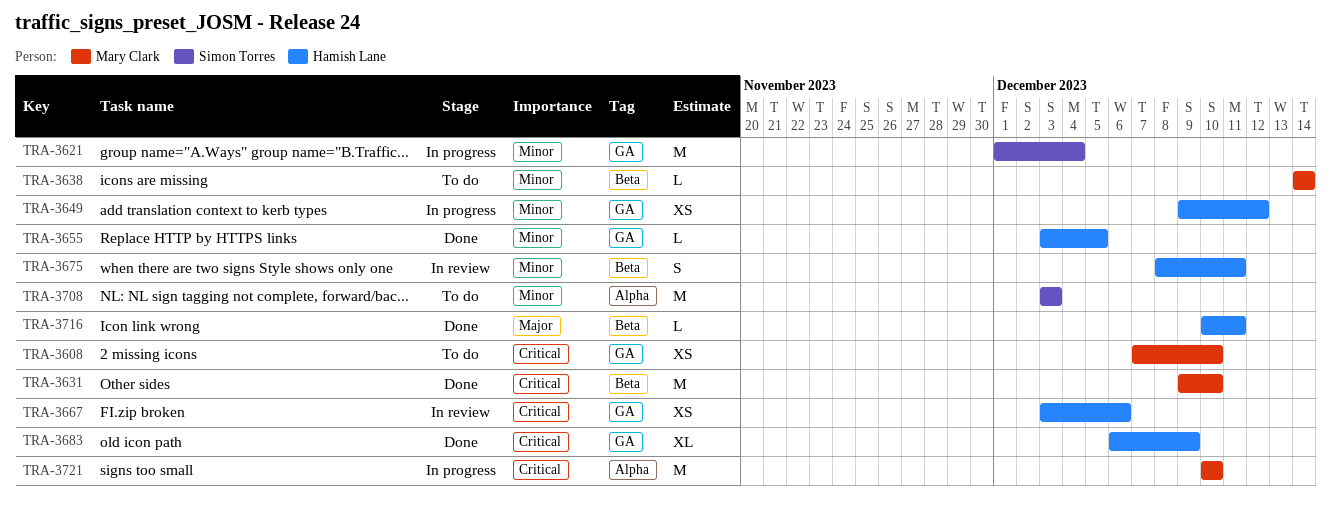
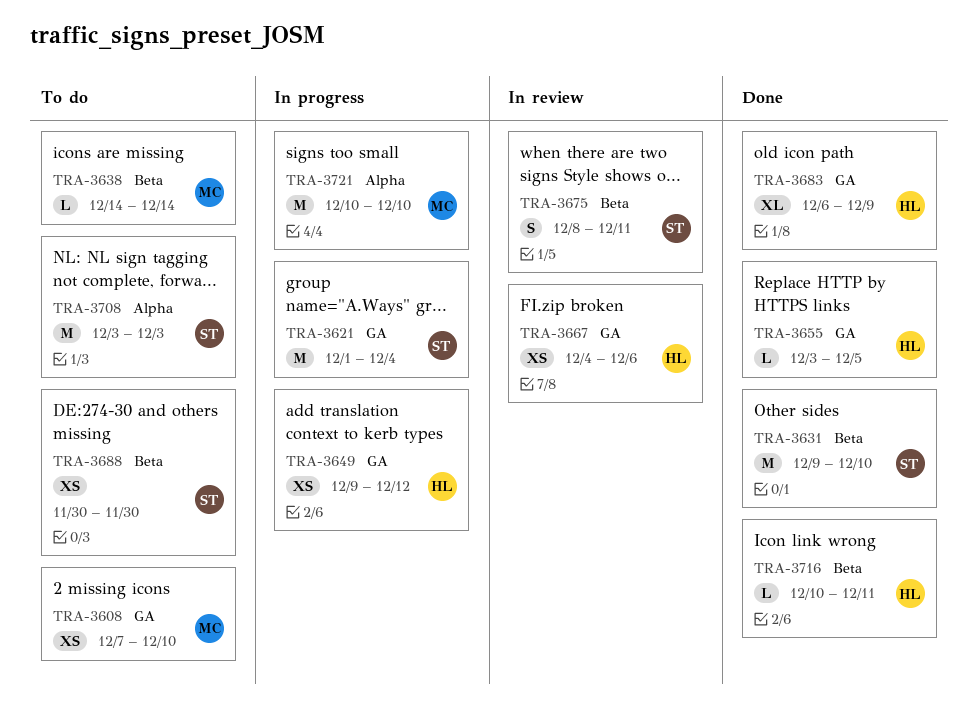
TRA-3631, owner: Mary Clark -> Simon Torres
TRA-3667, start: Dec 3 -> Dec 4
TRA-3675, owner: Hamish Lane -> Simon Torres
TRA-3688: none -> present

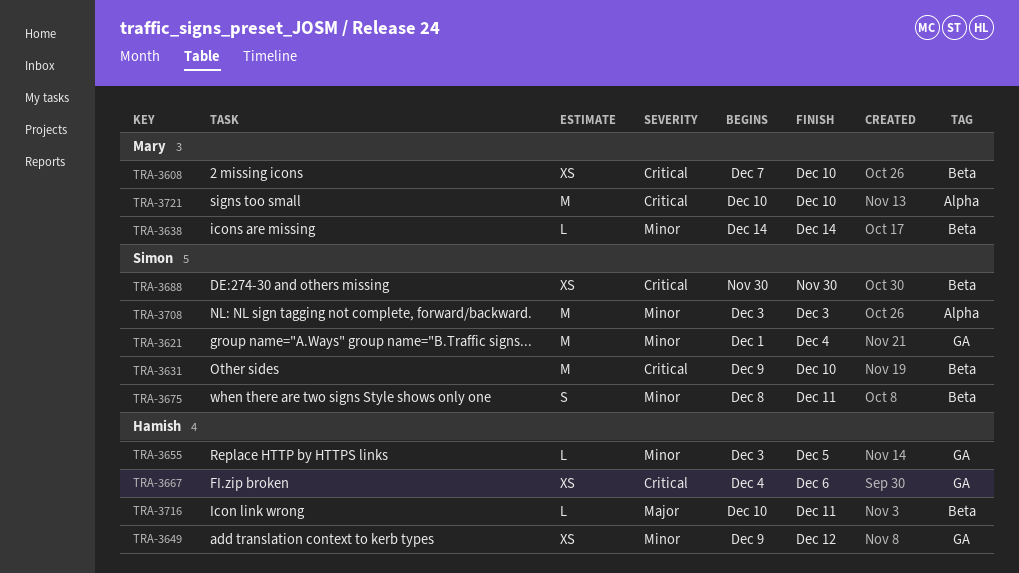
TRA-3608, label: GA -> Beta
TRA-3683: present -> none

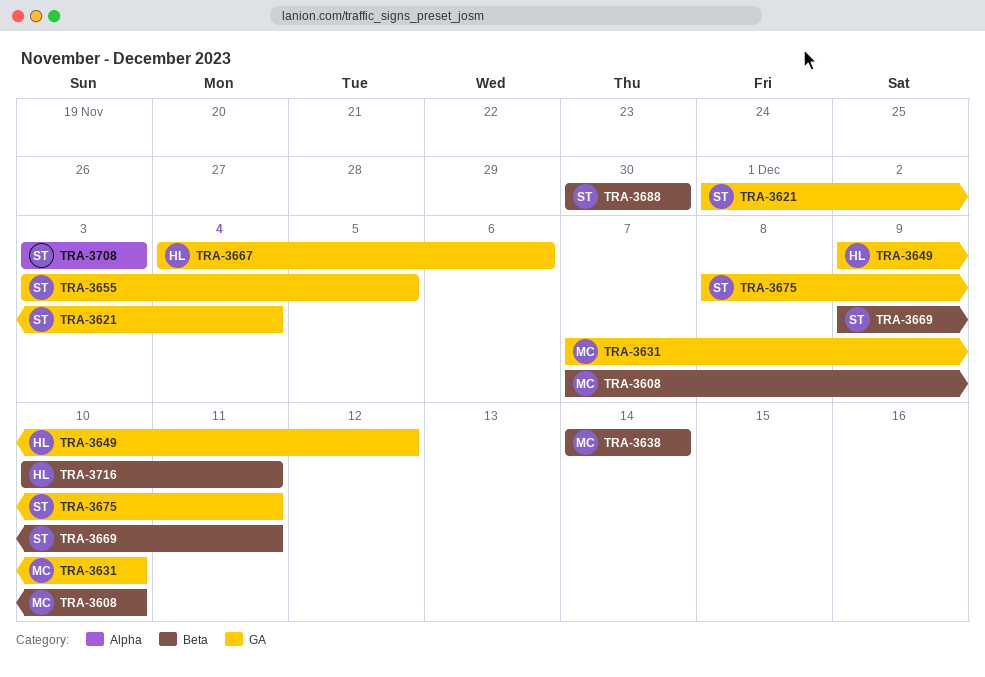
TRA-3631, owner: Simon -> Mary
TRA-3631, label: Beta -> GA
TRA-3631, start: Dec 9 -> Dec 7
TRA-3655, owner: Hamish -> Simon
TRA-3669: none -> present
TRA-3675, label: Beta -> GA
TRA-3721: present -> none

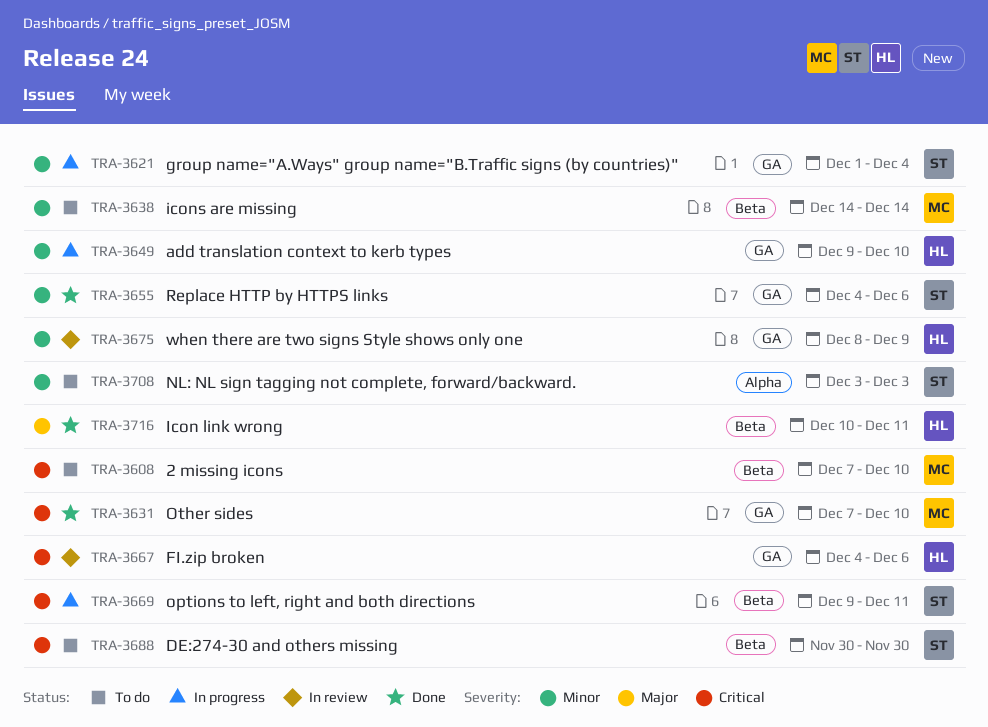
TRA-3649, due: Dec 12 -> Dec 10
TRA-3655, start: Dec 3 -> Dec 4
TRA-3655, due: Dec 5 -> Dec 6
TRA-3675, owner: ST -> HL
TRA-3675, due: Dec 11 -> Dec 9

